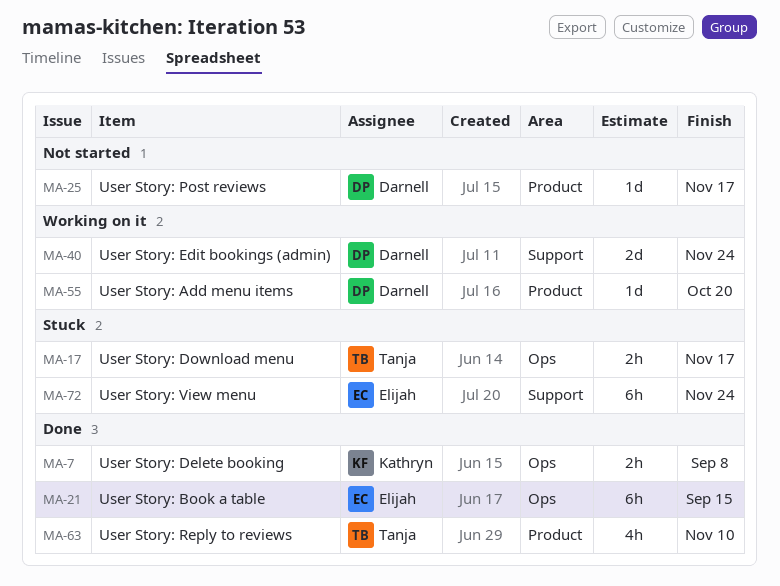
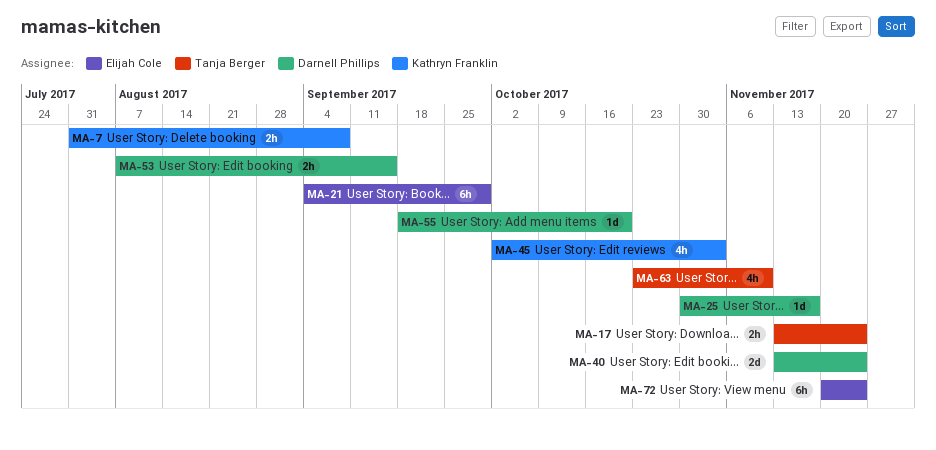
MA-17, due: Nov 17 -> Nov 24
MA-21, due: Sep 15 -> Sep 29
MA-45: none -> present
MA-53: none -> present

